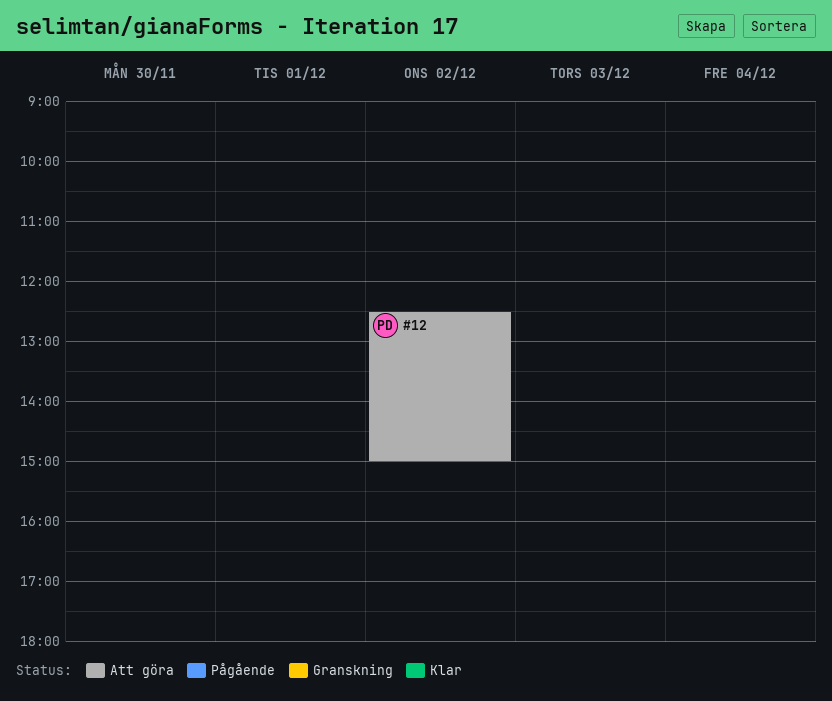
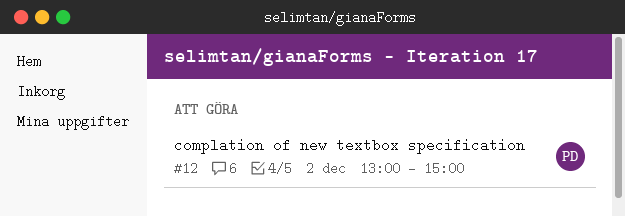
#12, begins: 12:30 -> 13:00

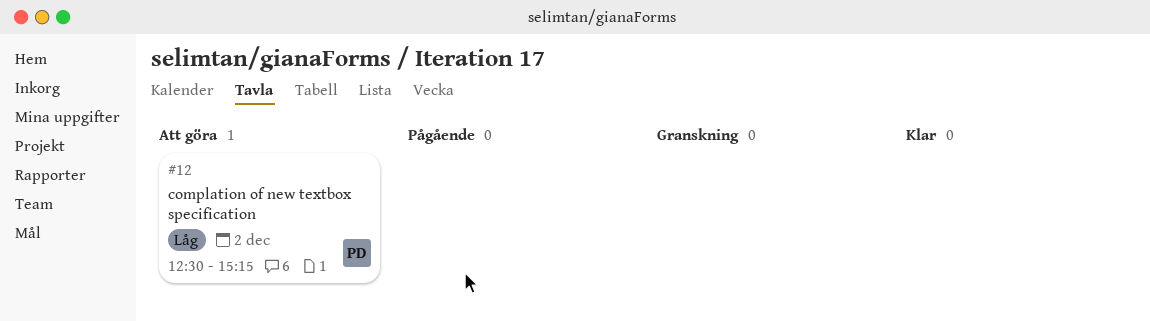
#12, begins: 13:00 -> 12:30
#12, ends: 15:00 -> 15:15

